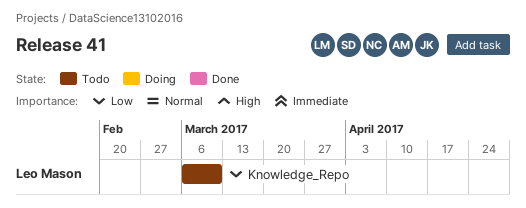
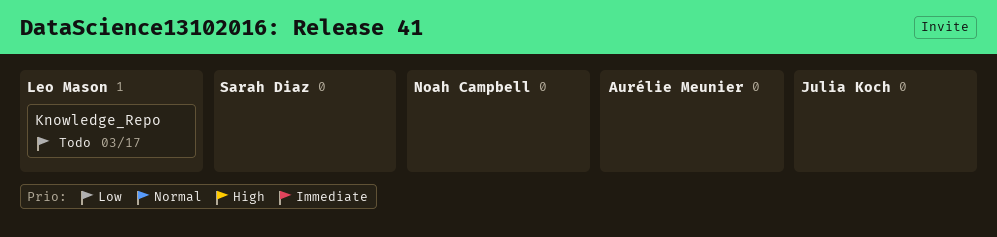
Knowledge_Repo, due: Mar 10 -> Mar 17

